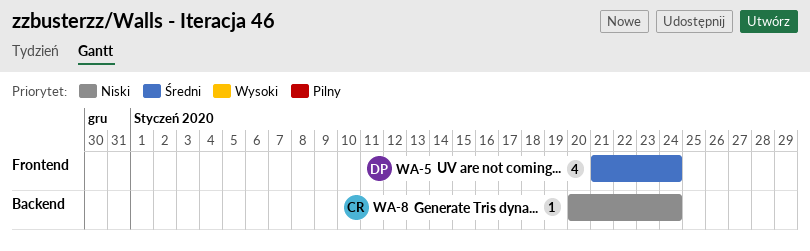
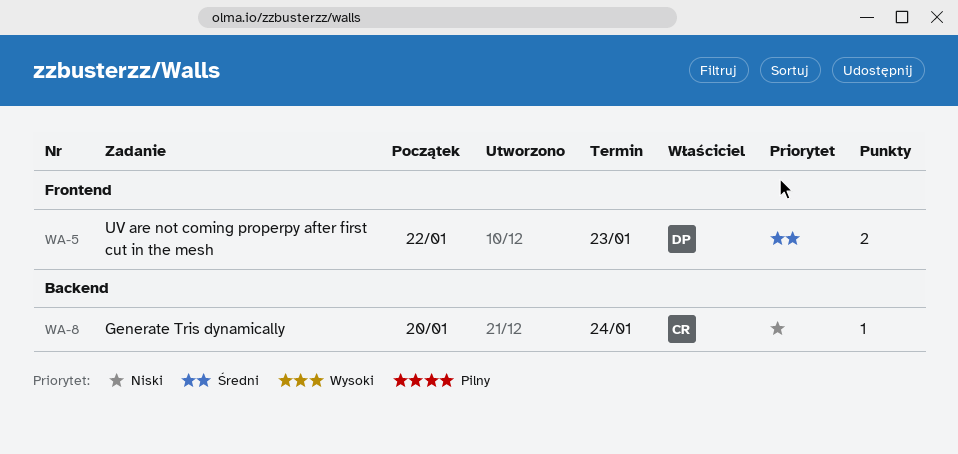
WA-5, estimate: 4 -> 2
WA-5, start: Jan 21 -> Jan 22
WA-5, due: Jan 24 -> Jan 23

